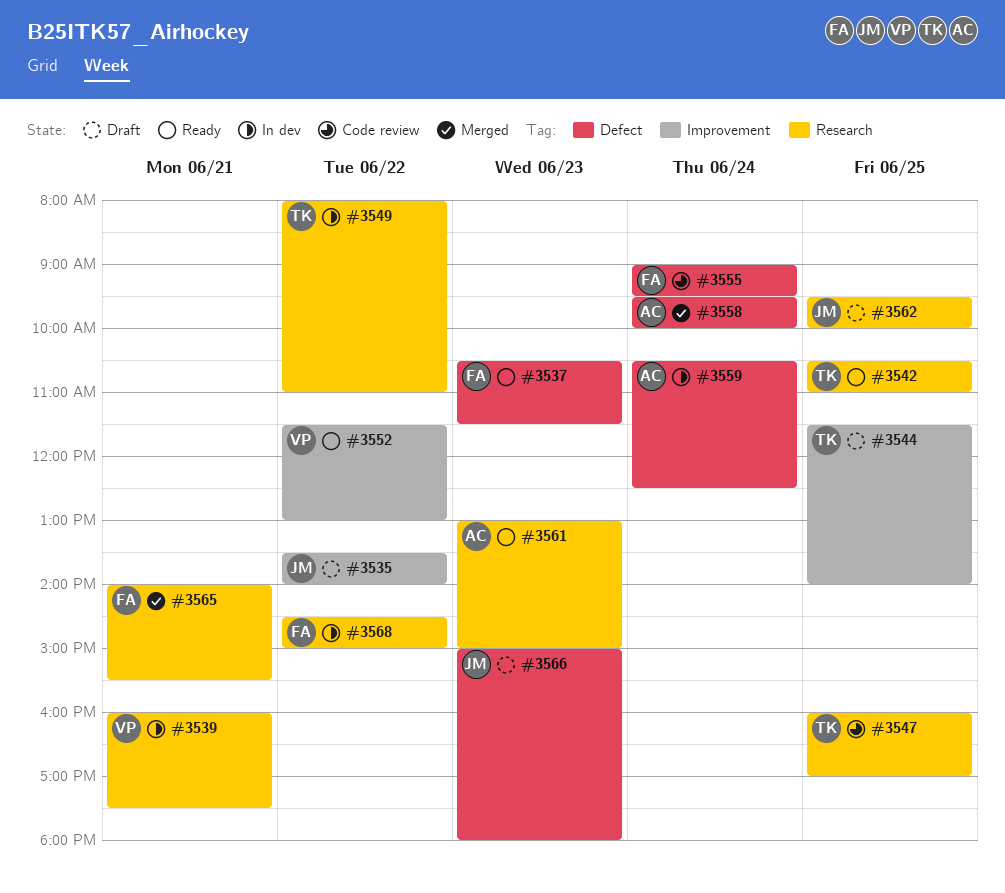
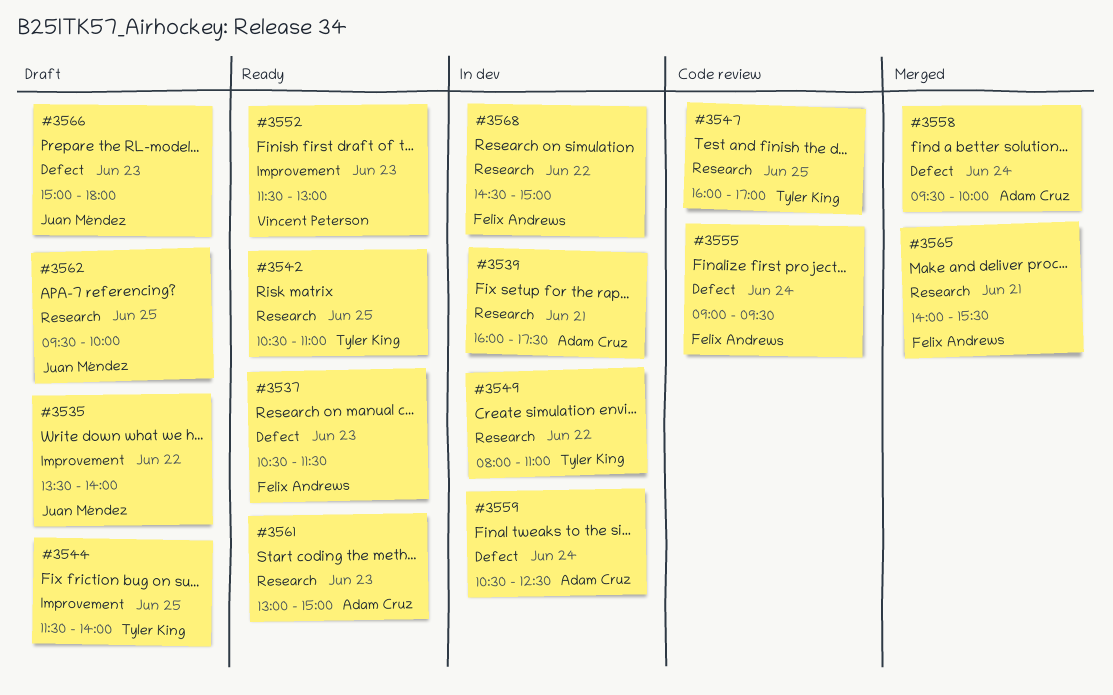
#3539, owner: Vincent Peterson -> Adam Cruz
#3552, day: Jun 22 -> Jun 23

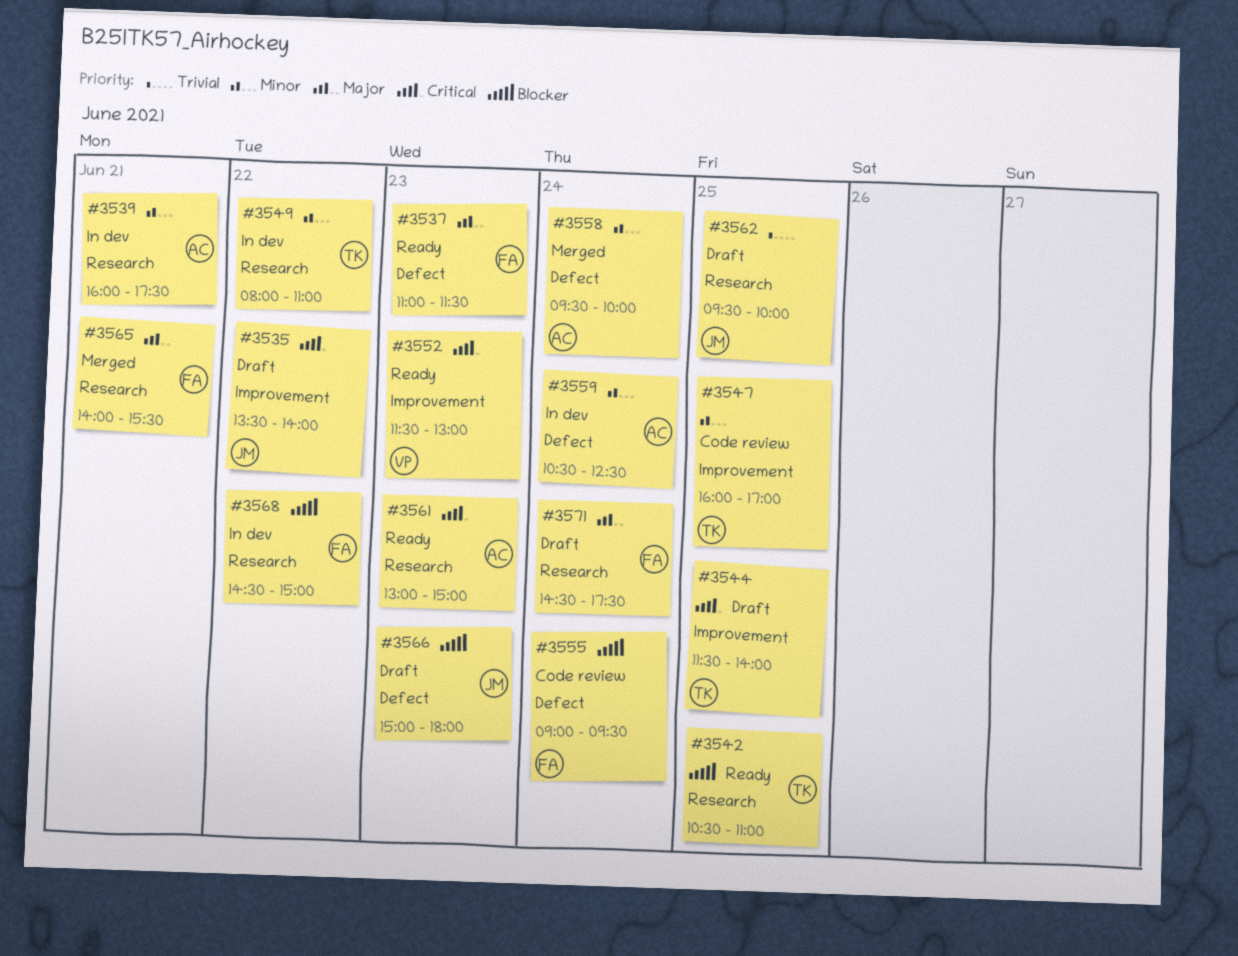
#3537, begins: 10:30 -> 11:00
#3547, label: Research -> Improvement
#3571: none -> present

